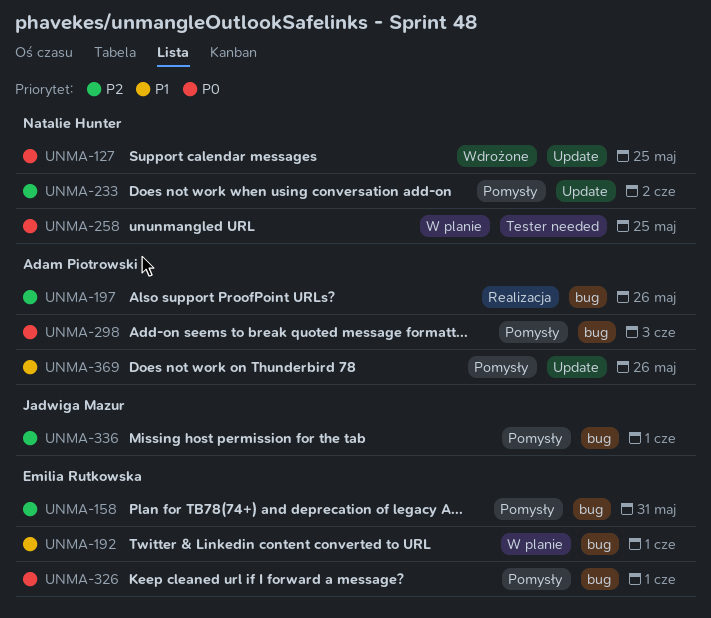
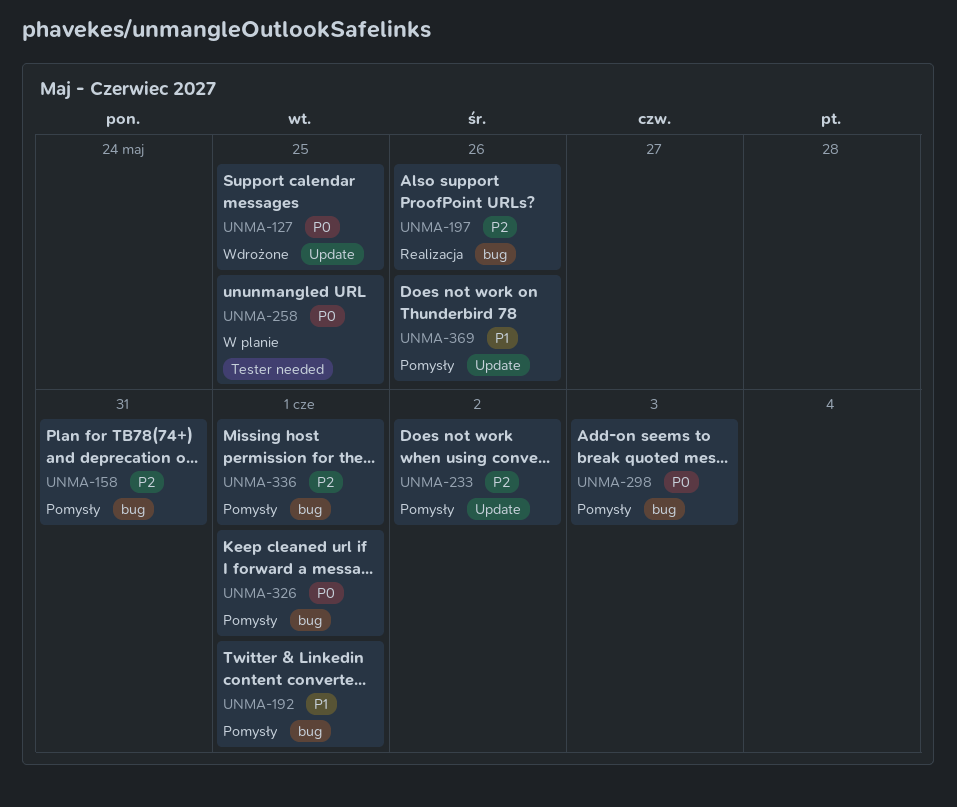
UNMA-192, status: W planie -> Pomysły

